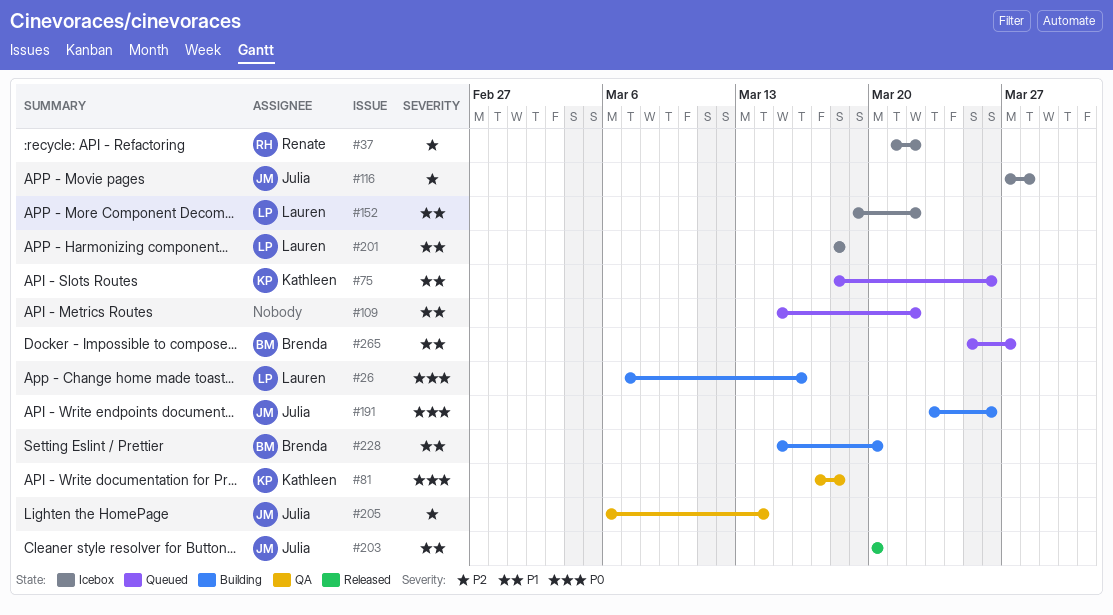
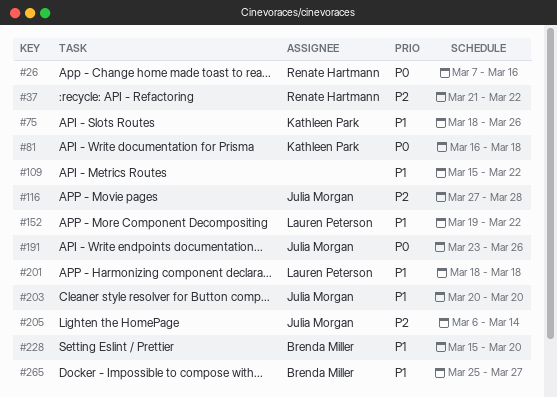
#26, owner: Lauren Peterson -> Renate Hartmann
#81, start: Mar 17 -> Mar 16

